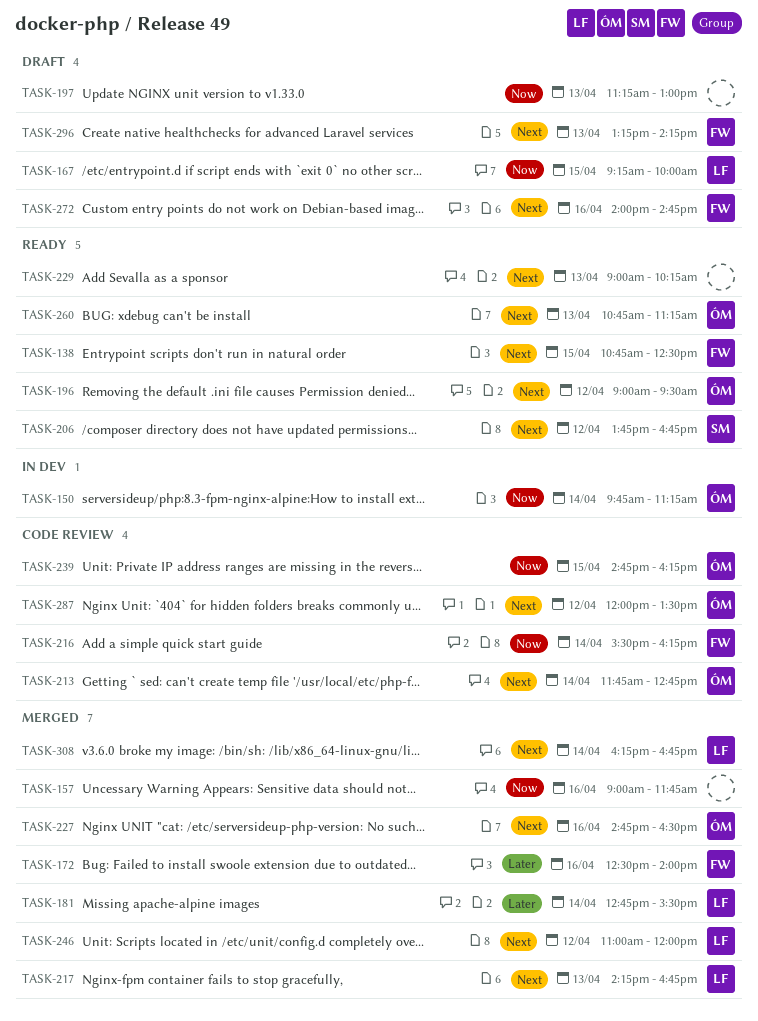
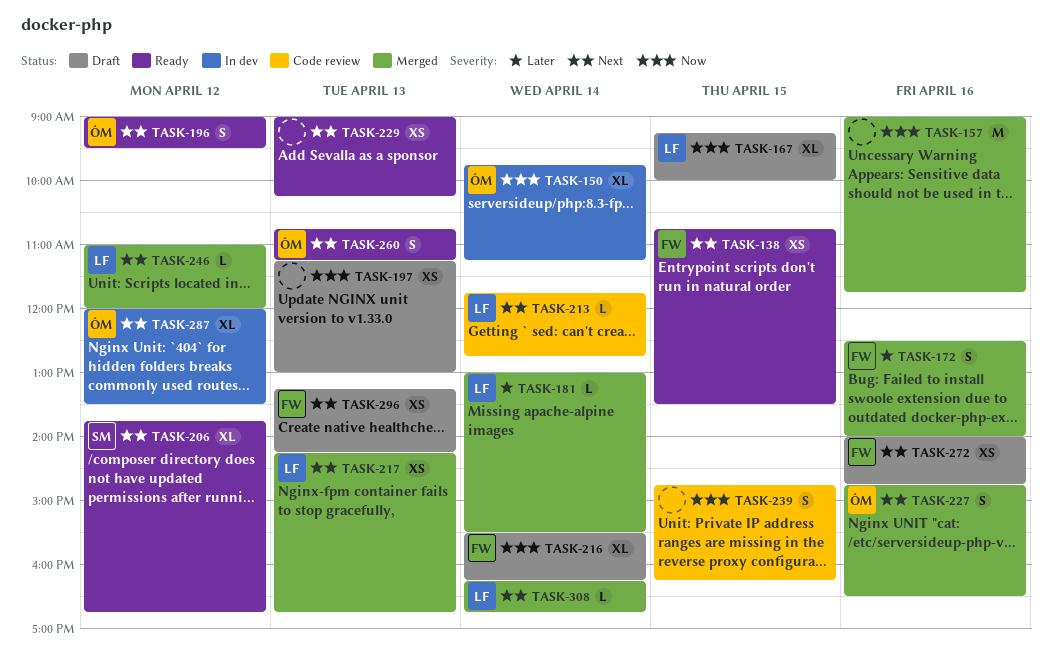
TASK-138, ends: 12:30 -> 13:30
TASK-181, begins: 12:45 -> 13:00
TASK-213, owner: ÓM -> LF
TASK-216, status: Code review -> Draft
TASK-239, owner: ÓM -> none
TASK-287, status: Code review -> In dev

